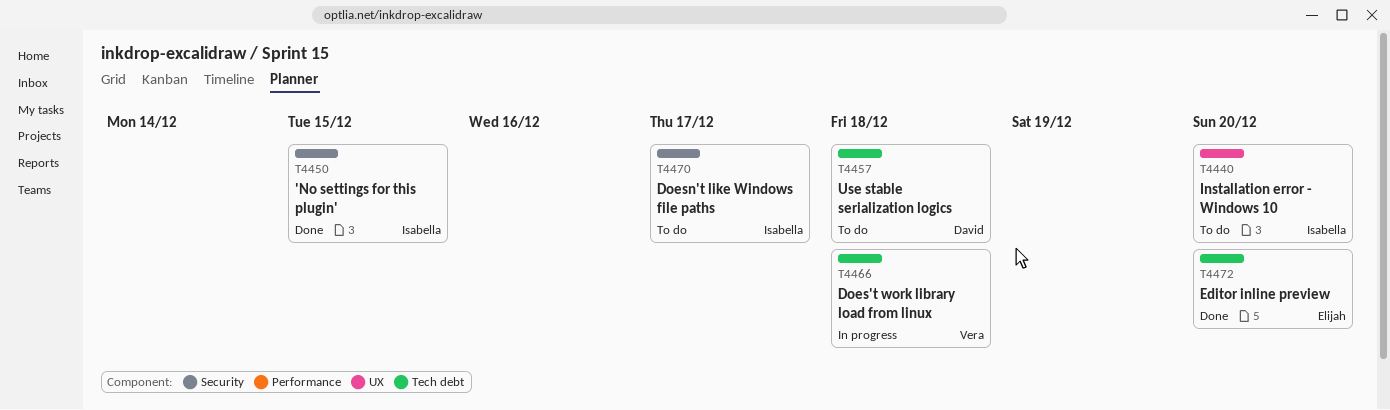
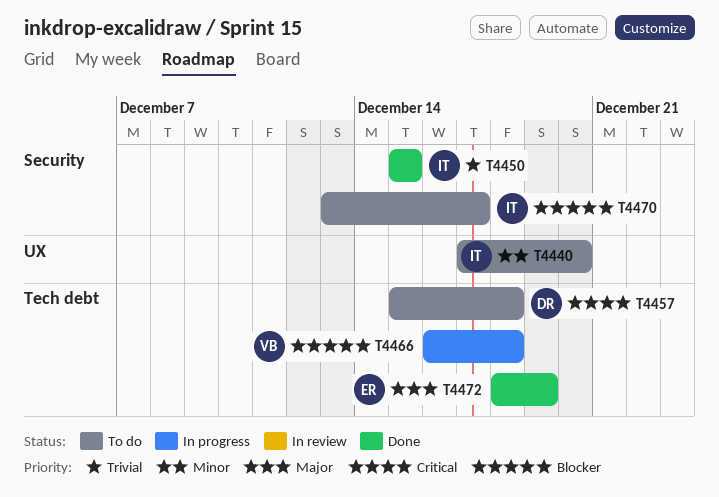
T4472, due: Dec 20 -> Dec 19

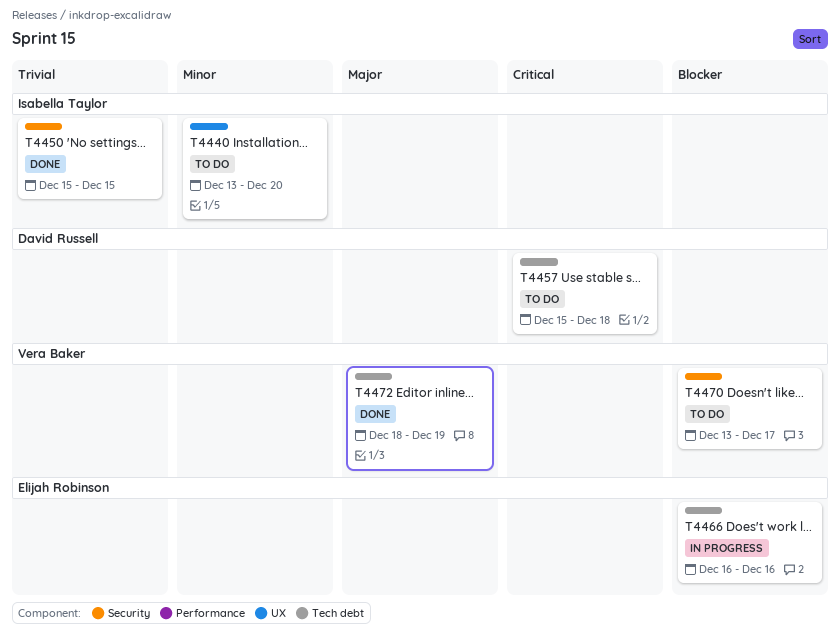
T4440, start: Dec 17 -> Dec 13
T4466, owner: Vera Baker -> Elijah Robinson
T4466, due: Dec 18 -> Dec 16
T4470, owner: Isabella Taylor -> Vera Baker
T4472, owner: Elijah Robinson -> Vera Baker

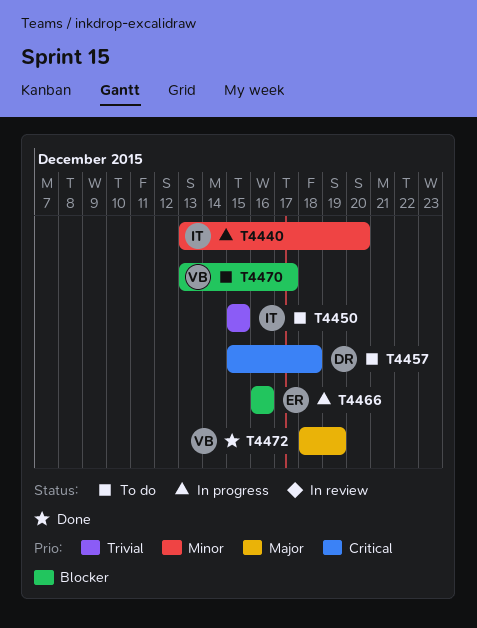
T4440, status: To do -> In progress
T4450, status: Done -> To do

